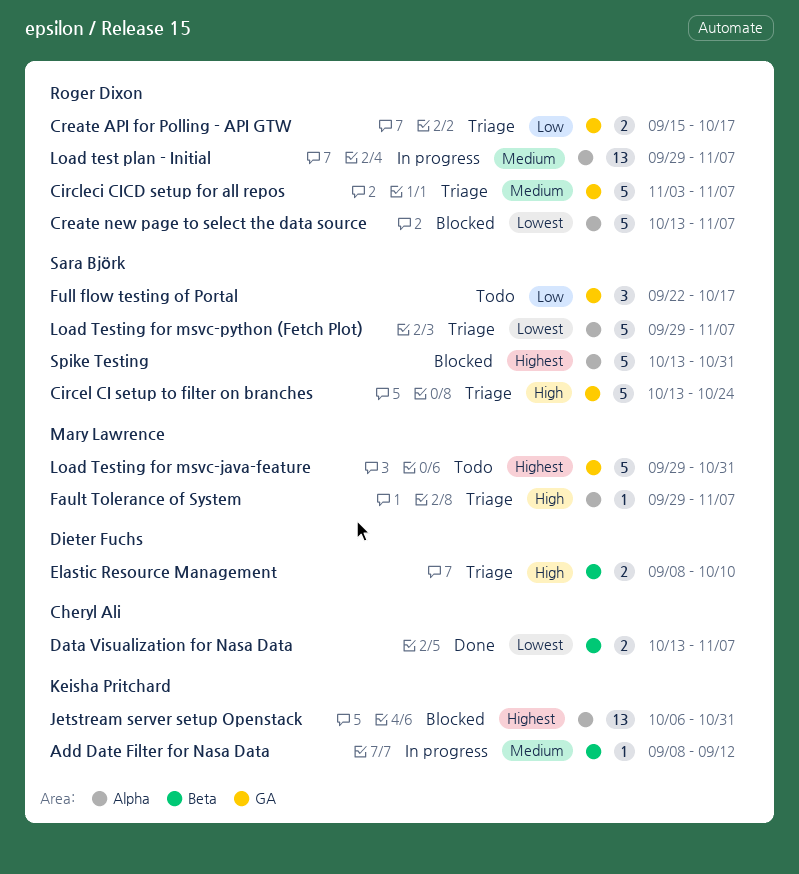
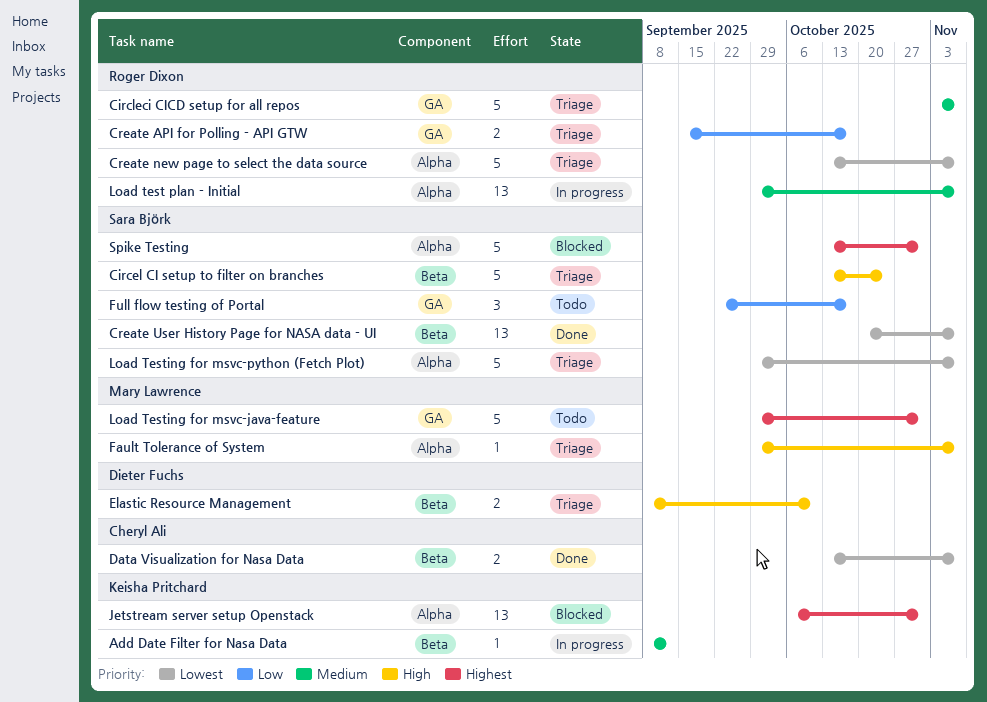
Circel CI setup to filter on branches, label: GA -> Beta
Create new page to select the data source, status: Blocked -> Triage
Create User History Page for NASA data - UI: none -> present

